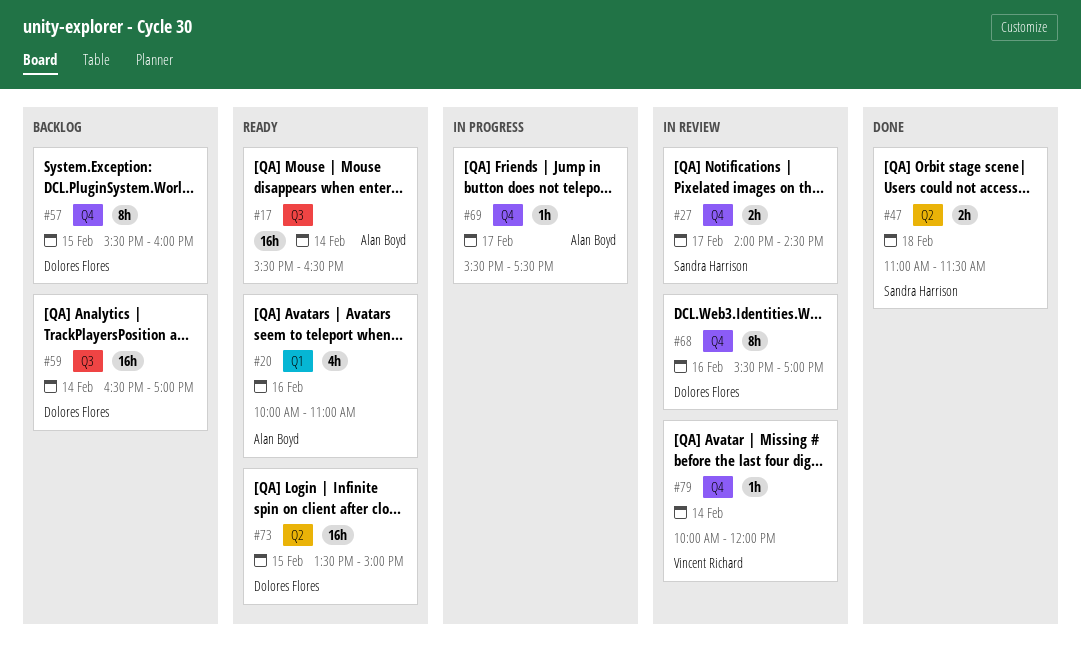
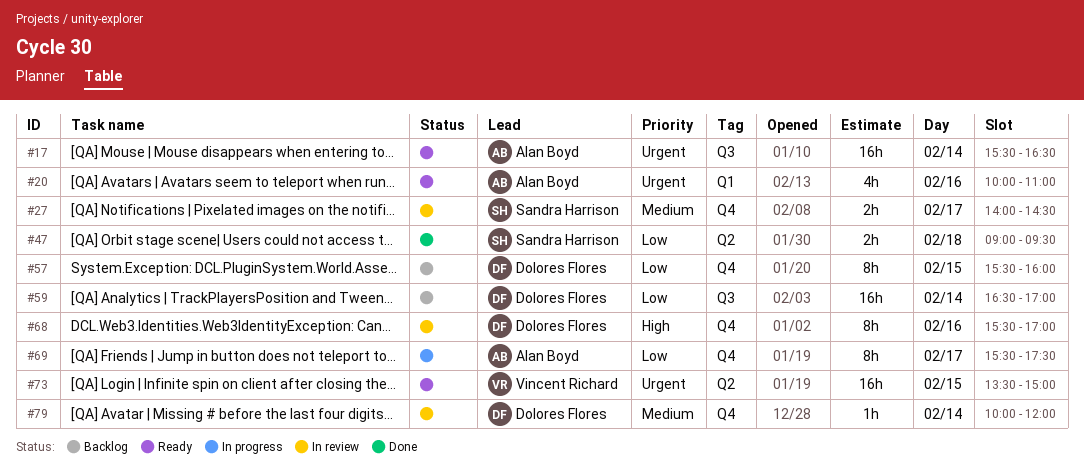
#47, begins: 11:00 -> 09:00
#47, ends: 11:30 -> 09:30
#69, estimate: 1h -> 8h
#73, owner: Dolores Flores -> Vincent Richard
#79, owner: Vincent Richard -> Dolores Flores

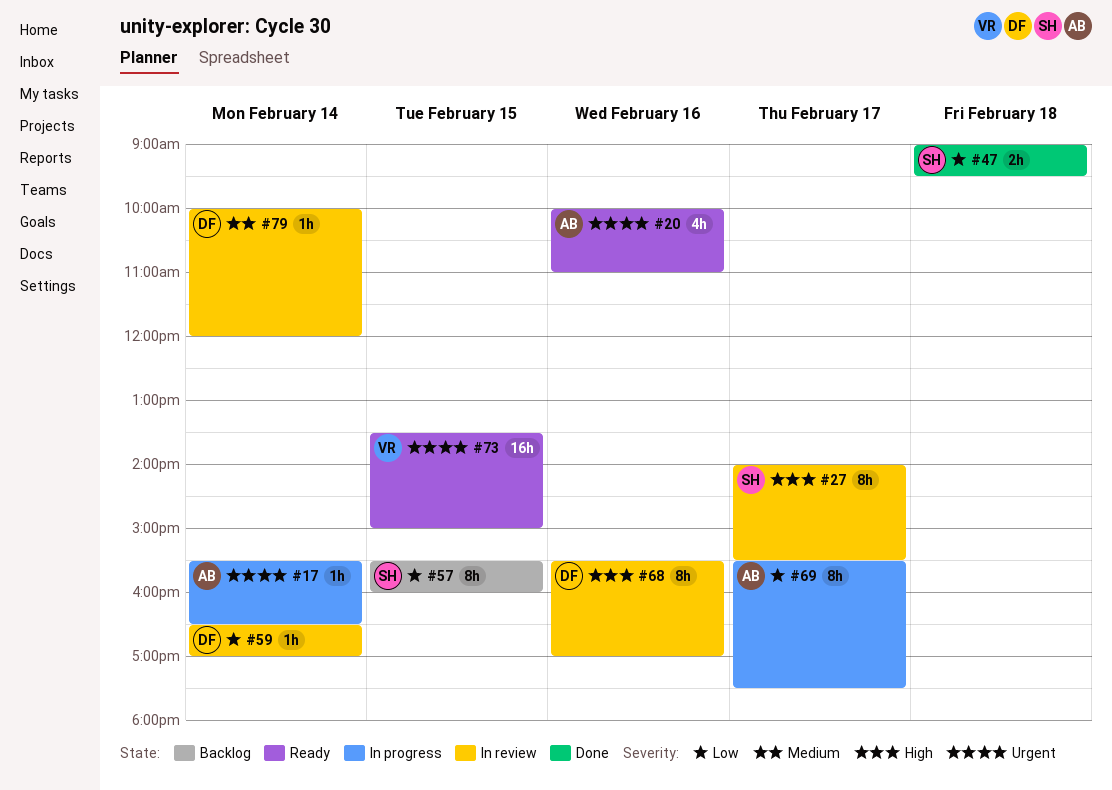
#17, status: Ready -> In progress
#17, estimate: 16h -> 1h
#27, priority: Medium -> High
#27, estimate: 2h -> 8h
#27, ends: 14:30 -> 15:30
#57, owner: Dolores Flores -> Sandra Harrison
#59, status: Backlog -> In review
#59, estimate: 16h -> 1h

